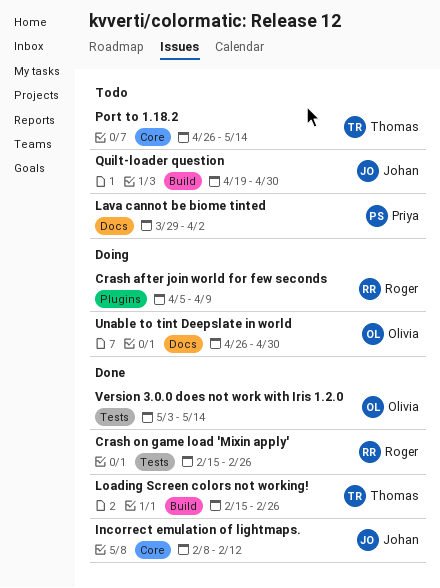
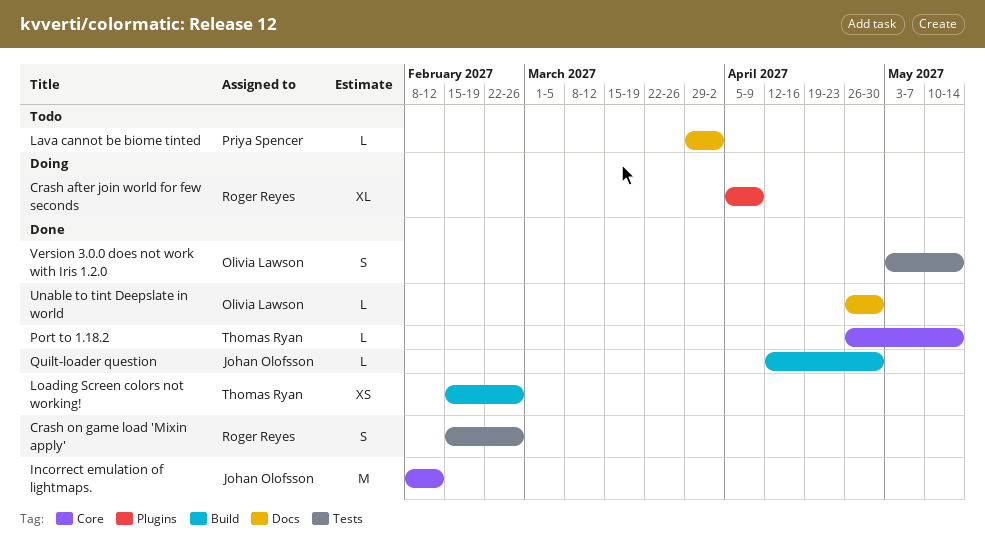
Port to 1.18.2, status: Todo -> Done
Quilt-loader question, status: Todo -> Done
Quilt-loader question, start: Apr 19 -> Apr 12
Unable to tint Deepslate in world, status: Doing -> Done

